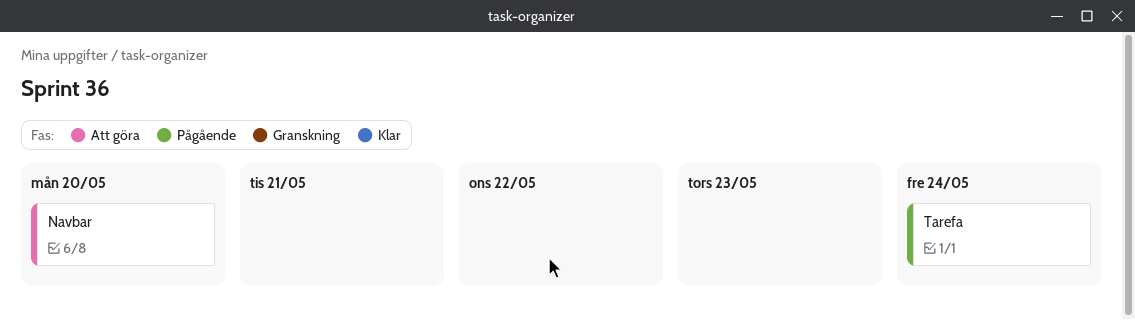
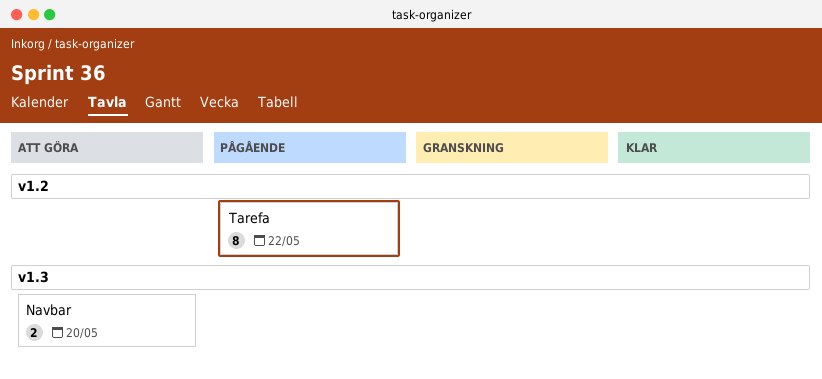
Tarefa, due: May 24 -> May 22

